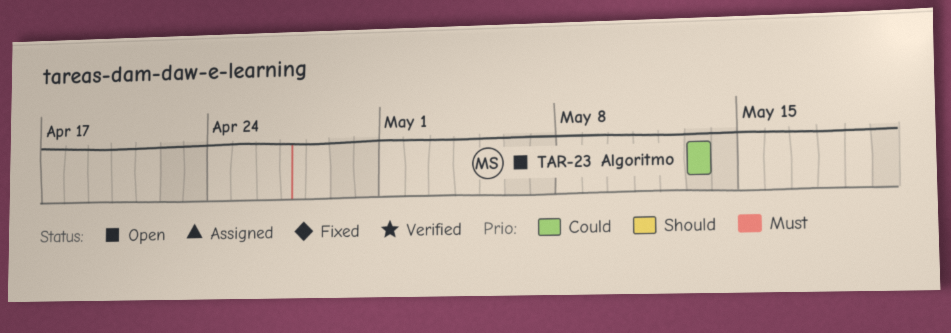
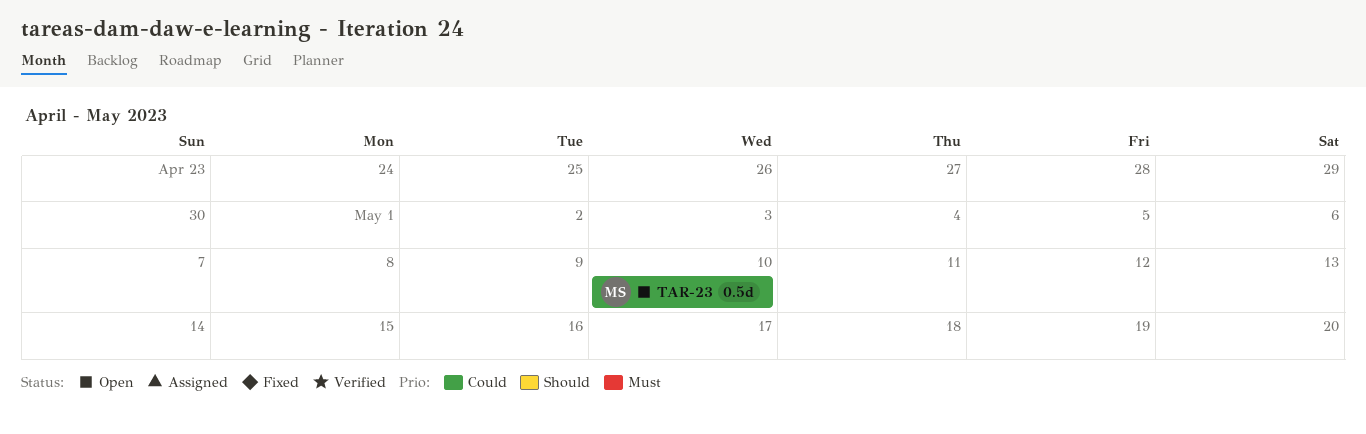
TAR-23, start: May 13 -> May 10
TAR-23, due: May 13 -> May 10

